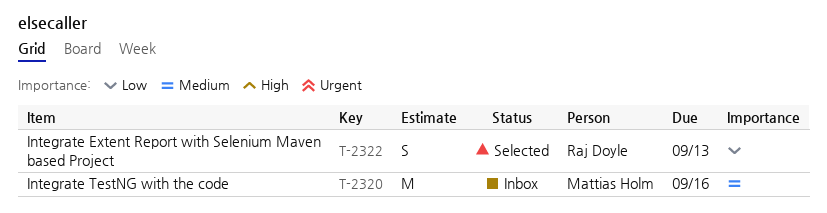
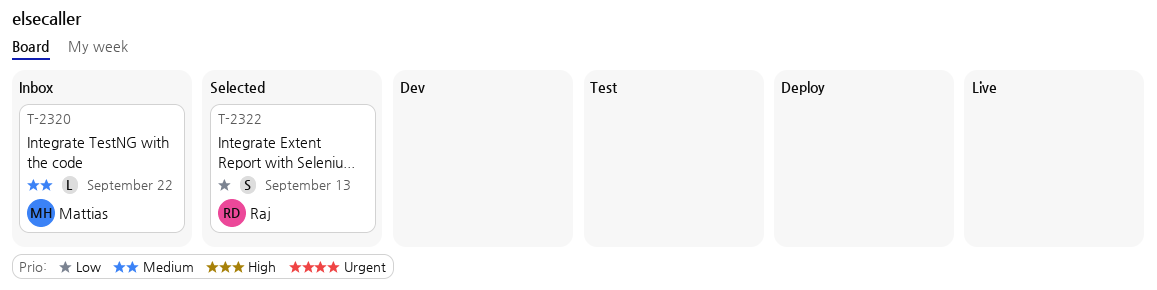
T-2320, estimate: M -> L
T-2320, due: Sep 16 -> Sep 22

